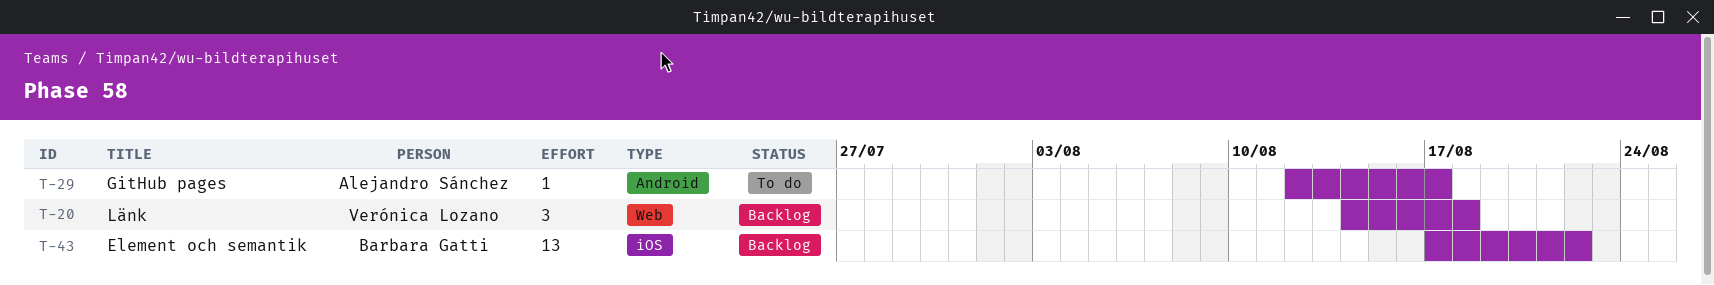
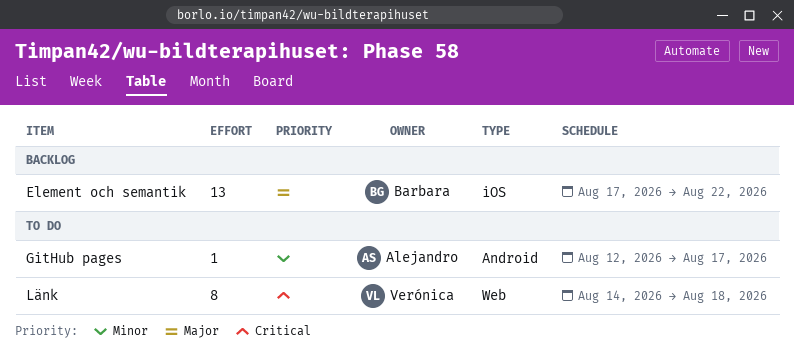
Länk, status: Backlog -> To do
Länk, estimate: 3 -> 8

